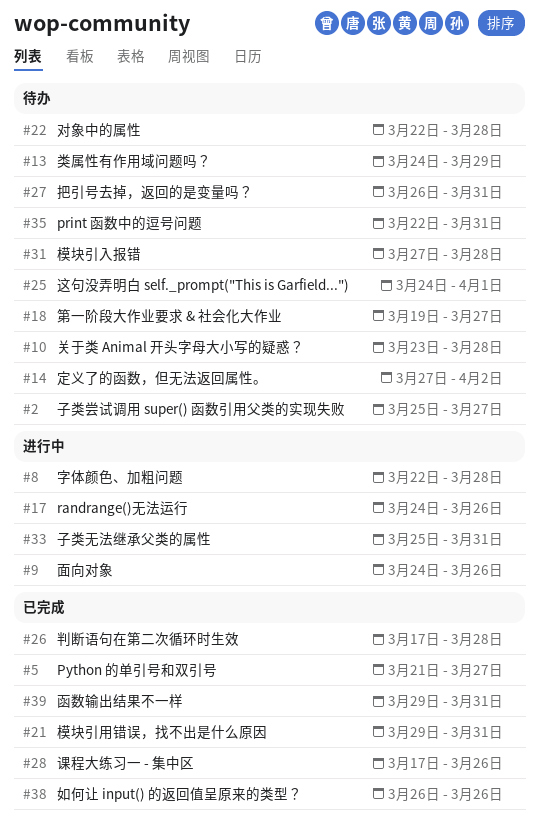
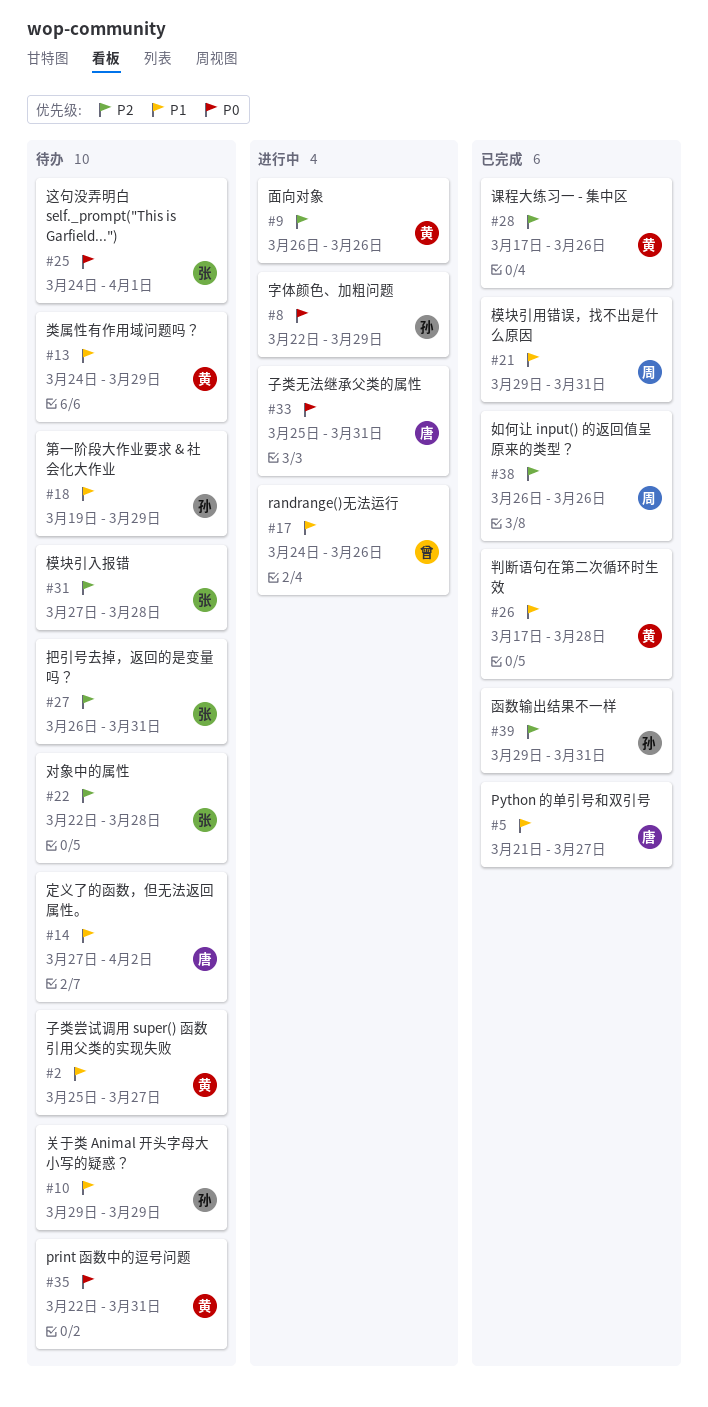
#8, due: Mar 28 -> Mar 29
#9, start: Mar 24 -> Mar 26
#10, start: Mar 23 -> Mar 29
#10, due: Mar 28 -> Mar 29
#18, due: Mar 27 -> Mar 29

